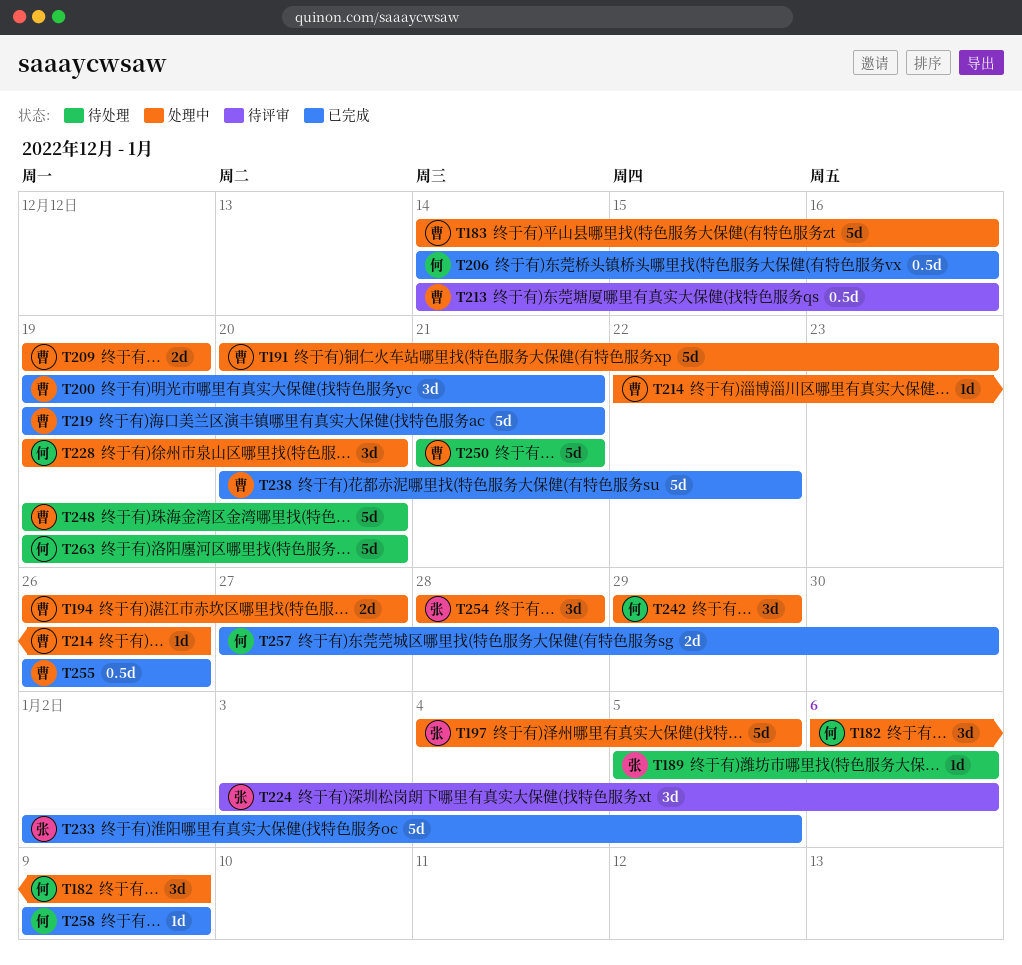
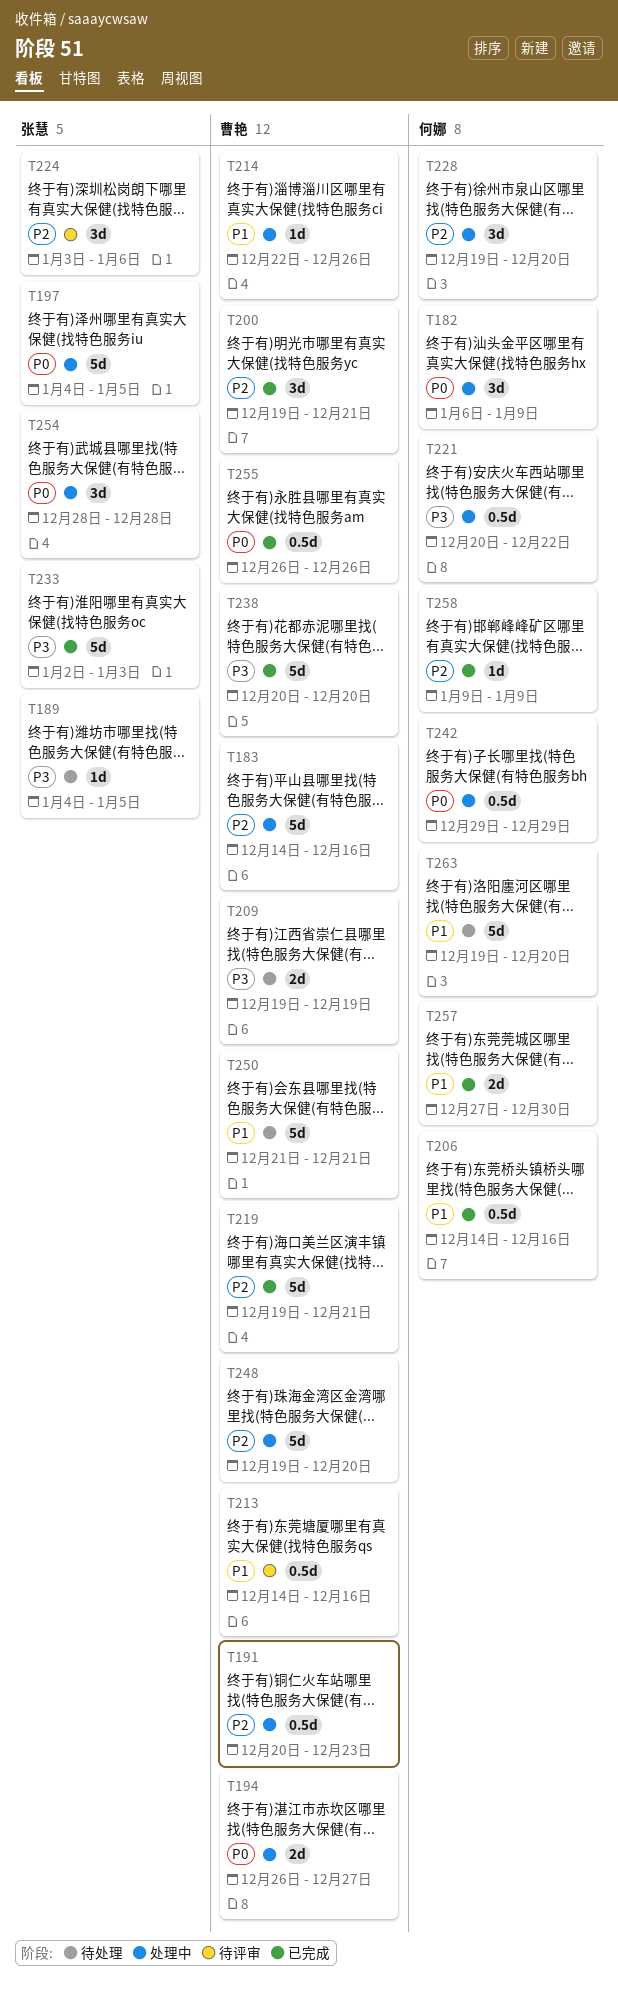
T189, start: Jan 5 -> Jan 4
T189, due: Jan 6 -> Jan 5
T191, estimate: 5d -> 0.5d
T209, status: 处理中 -> 待处理
T221: none -> present
T233, due: Jan 5 -> Jan 3
T238, due: Dec 22 -> Dec 20
T242, estimate: 3d -> 0.5d
T248, status: 待处理 -> 处理中

